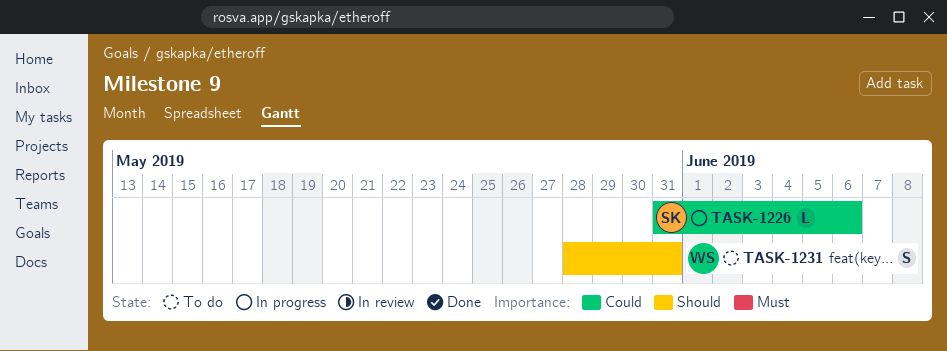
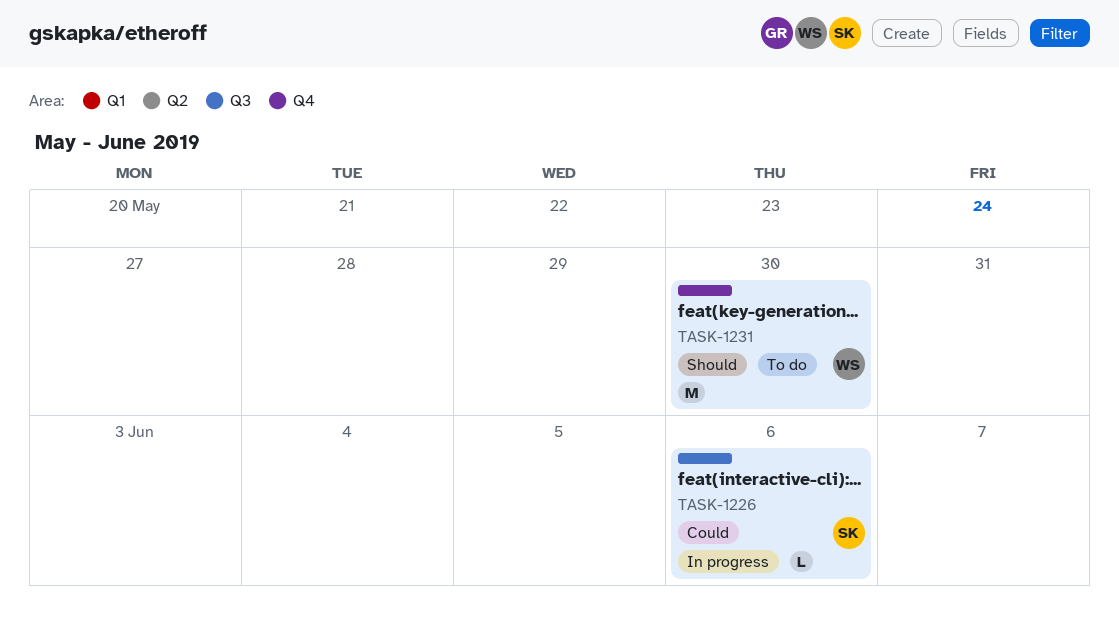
TASK-1231, estimate: S -> M
TASK-1231, due: May 31 -> May 30

